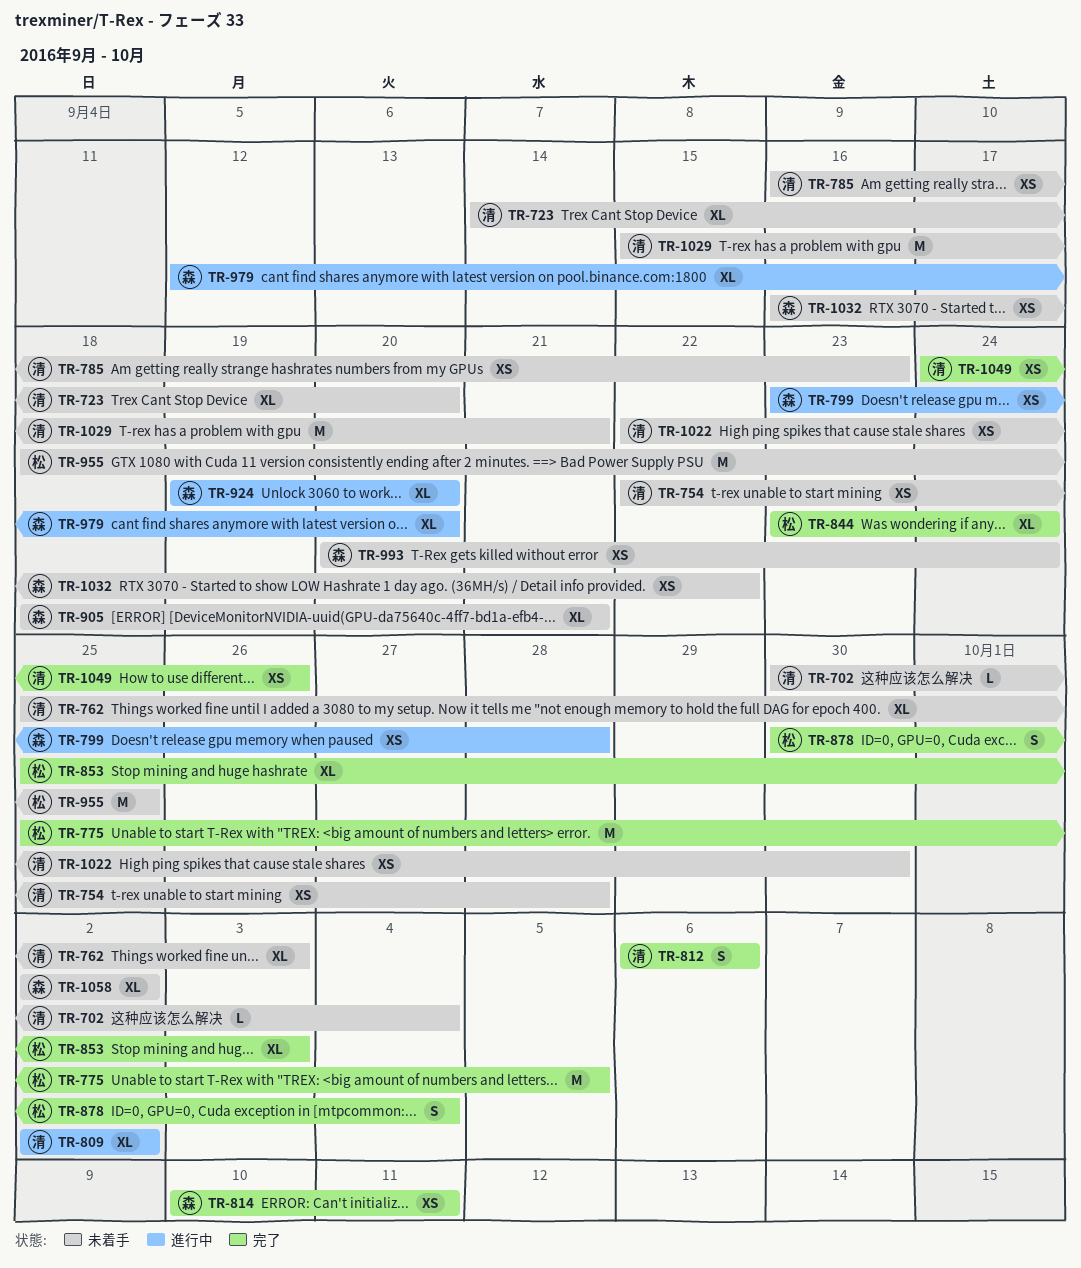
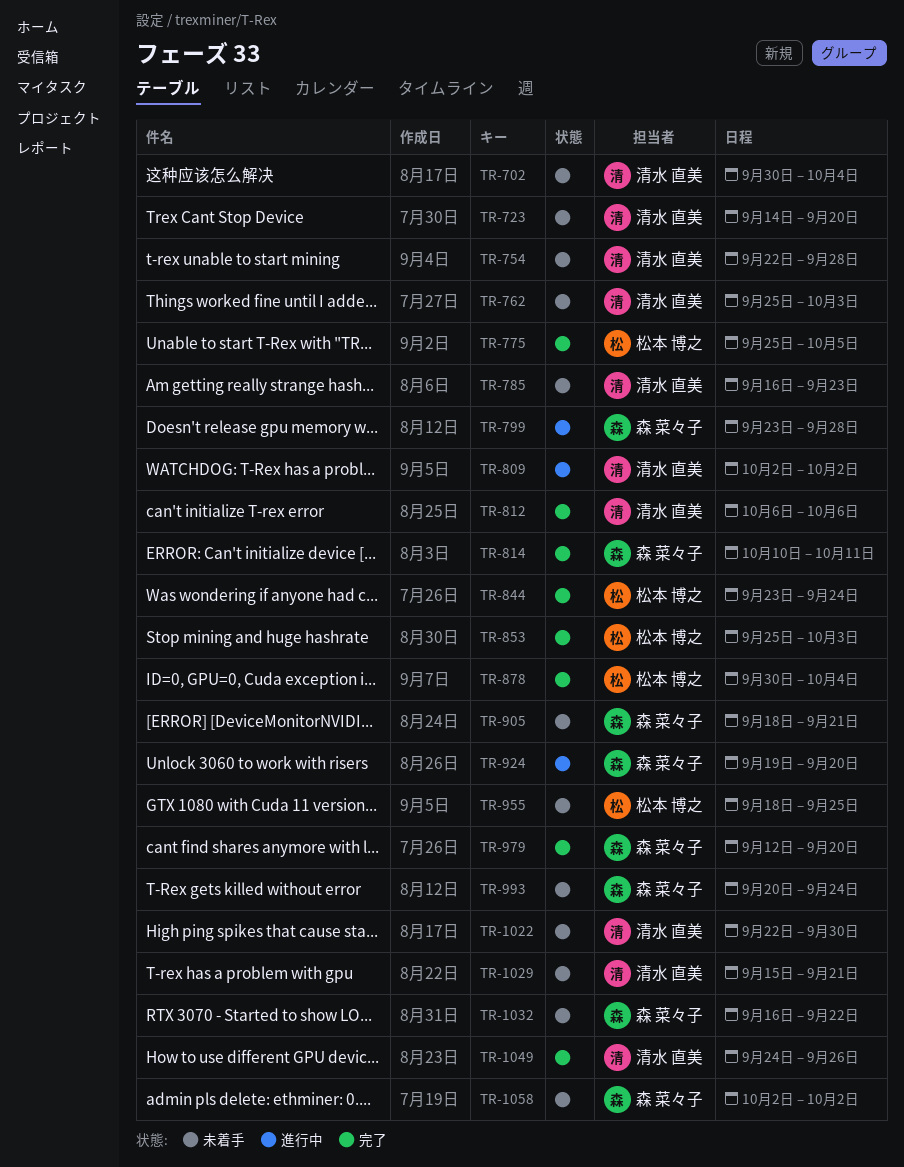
TR-979, status: 進行中 -> 完了

